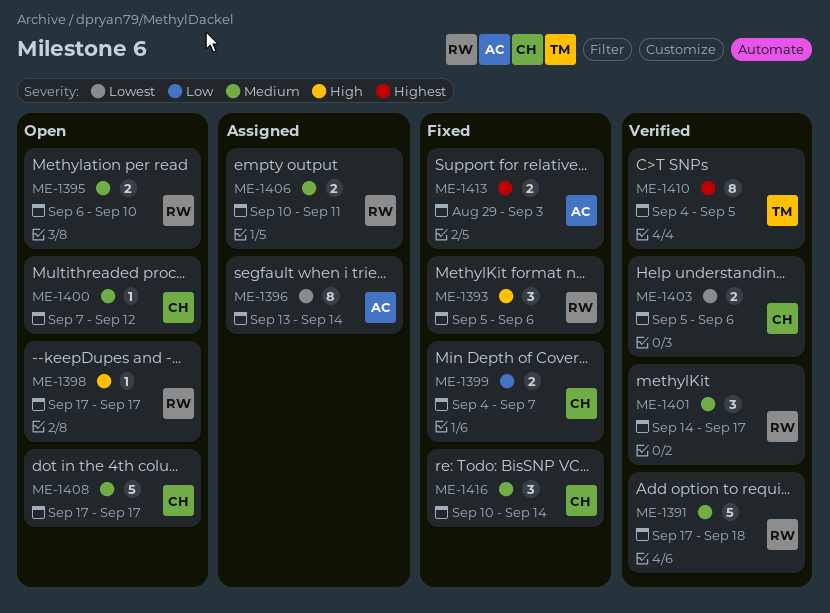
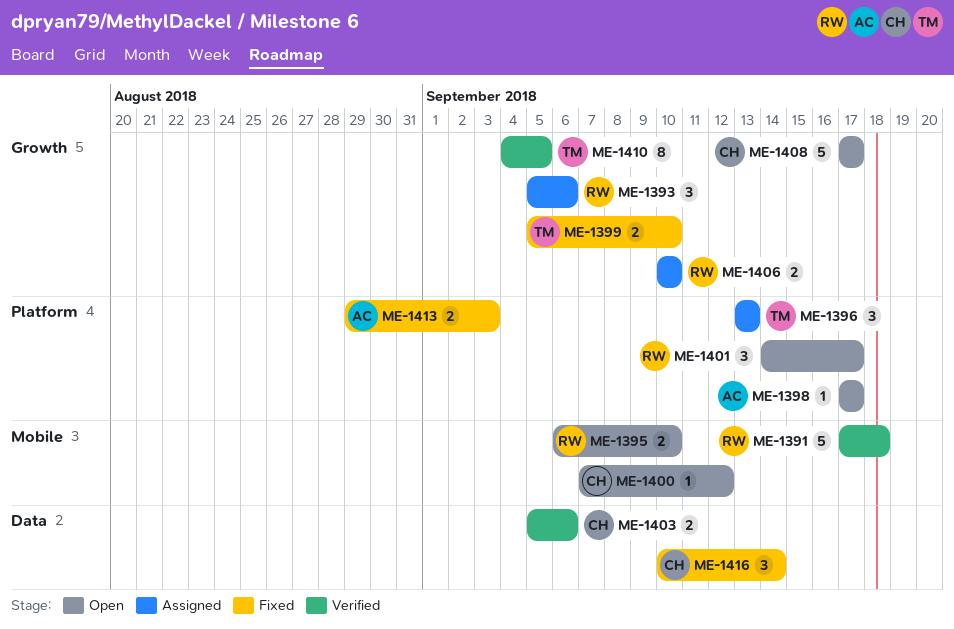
ME-1393, status: Fixed -> Assigned
ME-1396, owner: AC -> TM
ME-1396, estimate: 8 -> 3
ME-1396, due: Sep 14 -> Sep 13
ME-1398, owner: RW -> AC
ME-1399, owner: CH -> TM
ME-1399, start: Sep 4 -> Sep 5
ME-1399, due: Sep 7 -> Sep 10
ME-1401, status: Verified -> Open
ME-1406, due: Sep 11 -> Sep 10

